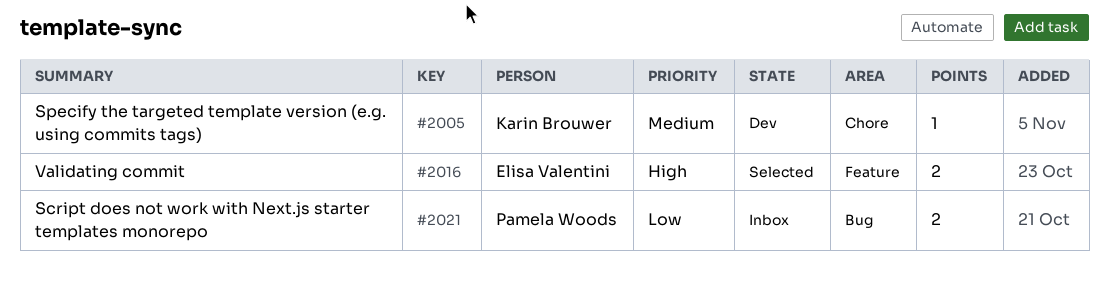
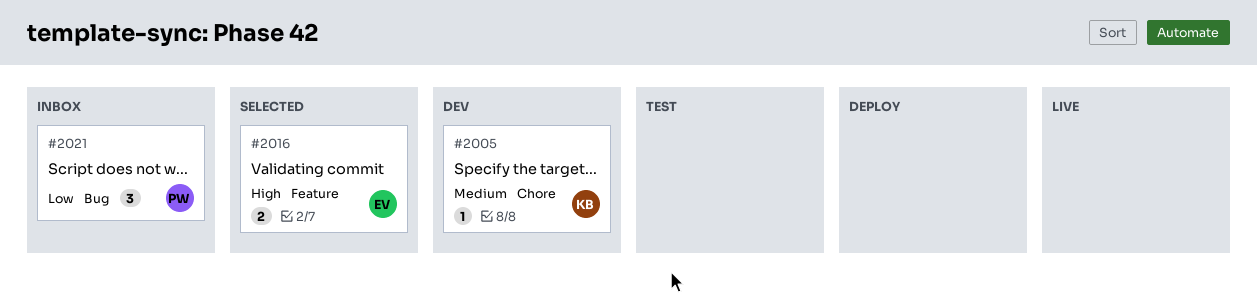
#2021, estimate: 2 -> 3

